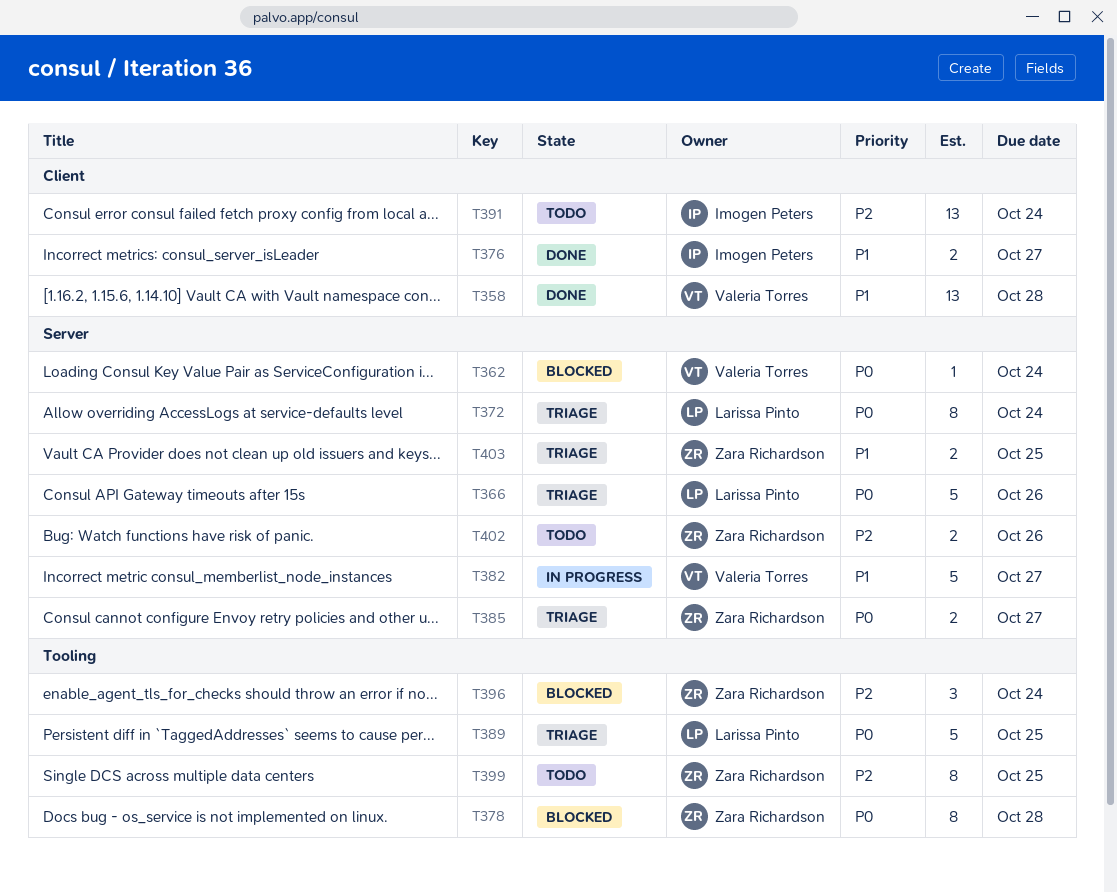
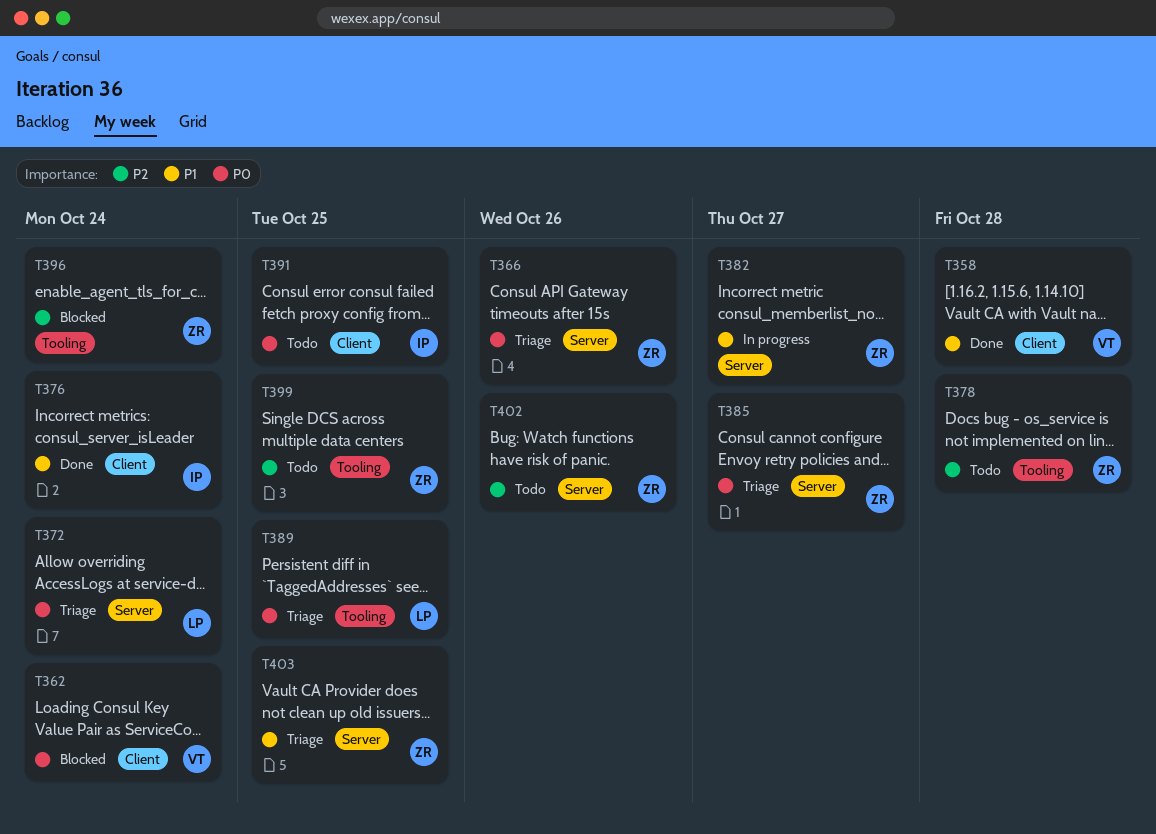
T362, label: Server -> Client
T366, owner: Larissa Pinto -> Zara Richardson
T376, due: Oct 27 -> Oct 24
T378, status: Blocked -> Todo
T378, priority: P0 -> P2
T382, owner: Valeria Torres -> Zara Richardson
T391, priority: P2 -> P0
T391, due: Oct 24 -> Oct 25

